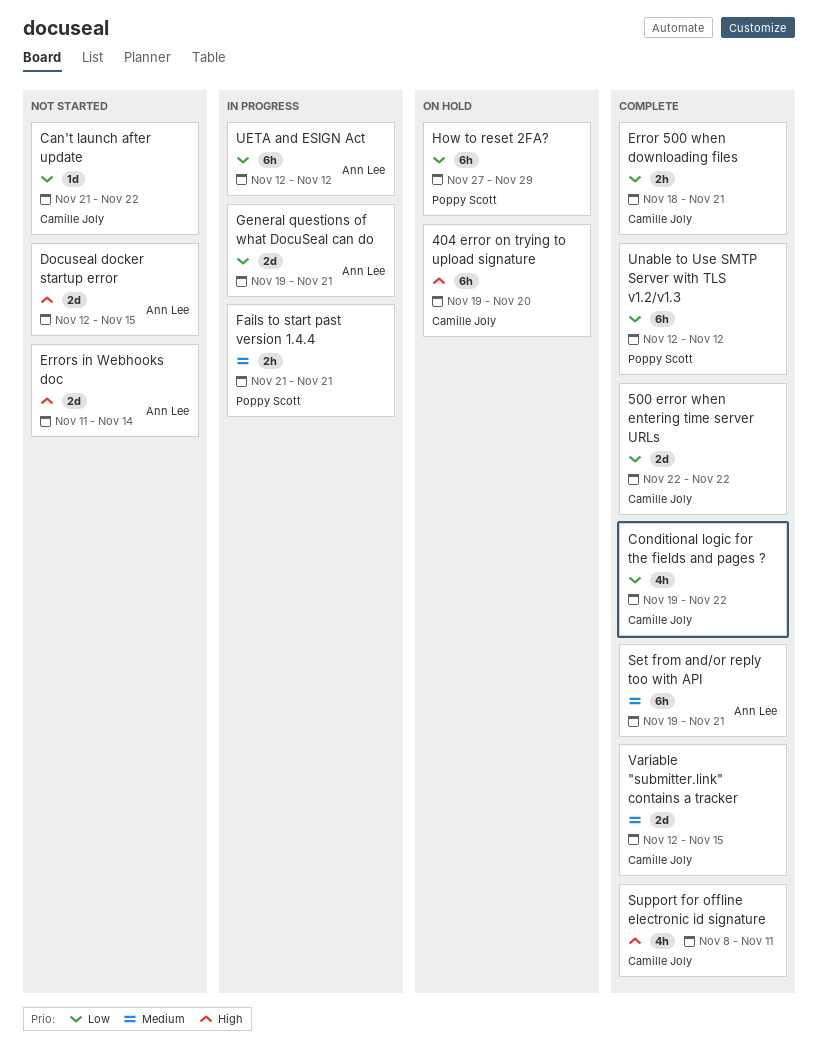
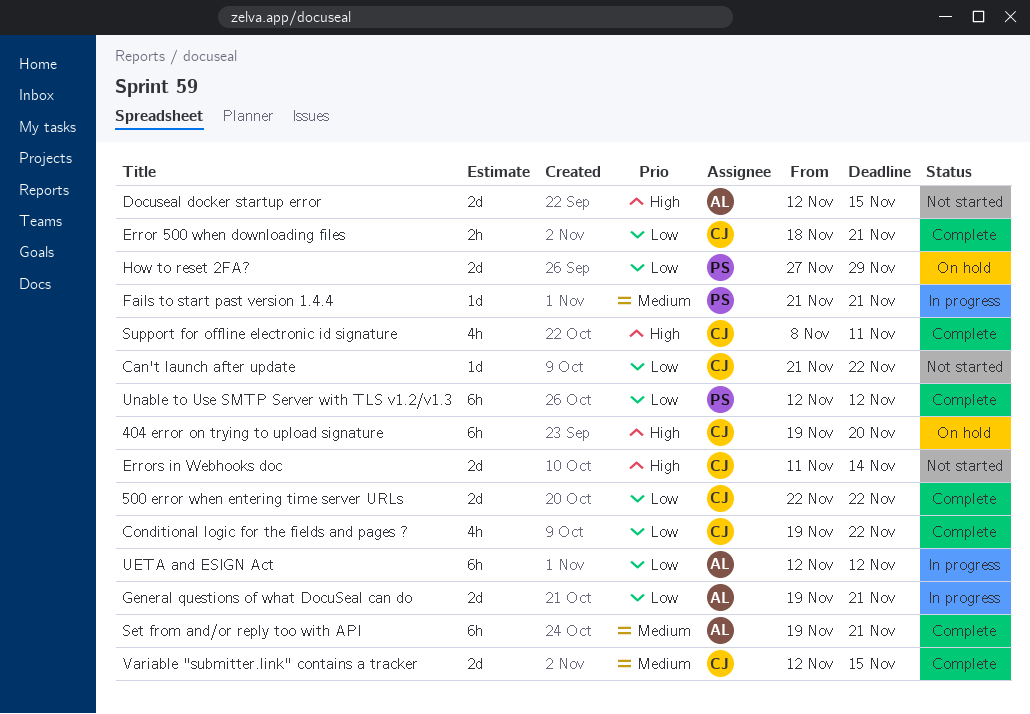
Errors in Webhooks doc, owner: Ann Lee -> Camille Joly
Fails to start past version 1.4.4, estimate: 2h -> 1d
How to reset 2FA?, estimate: 6h -> 2d

